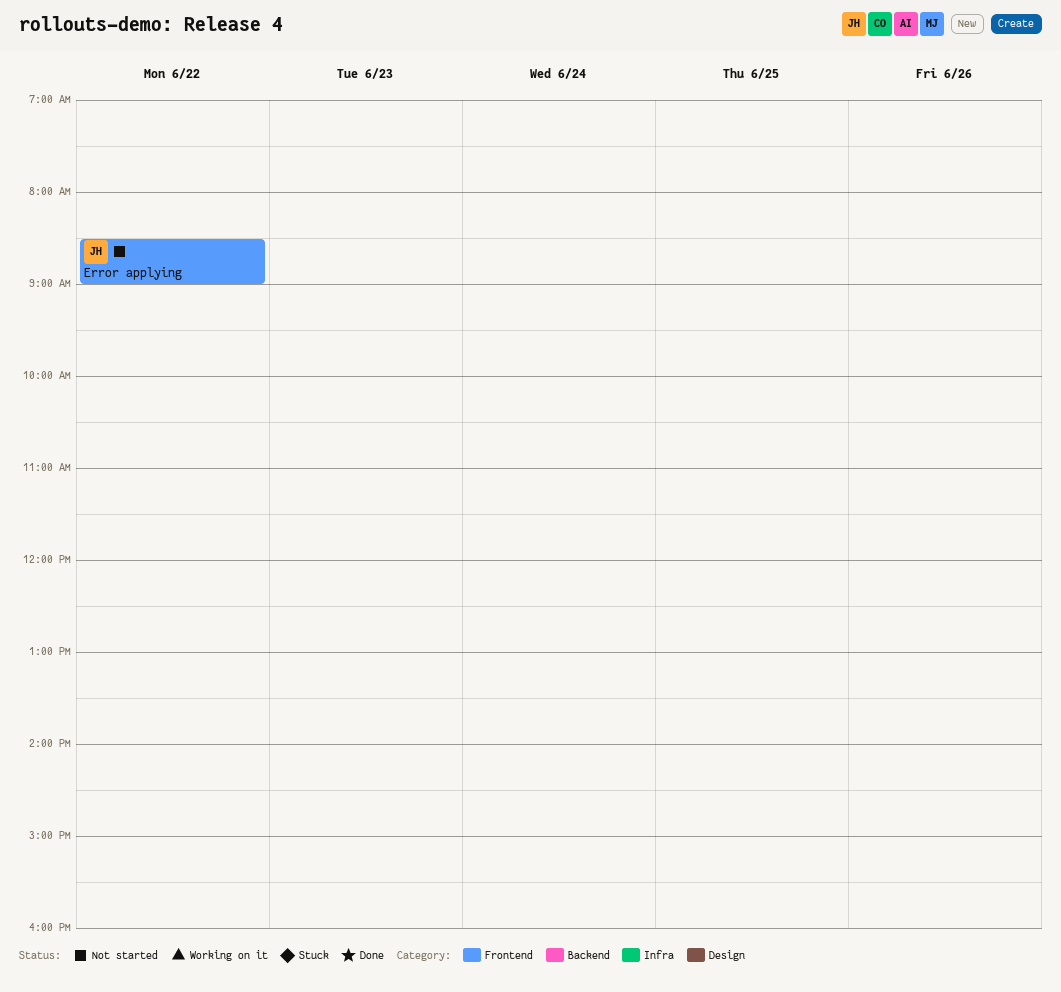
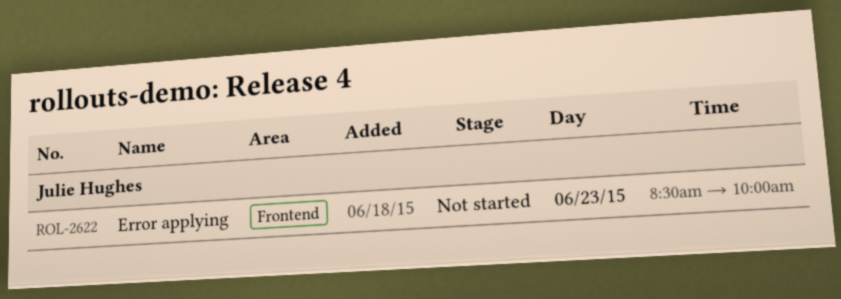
Error applying, day: Jun 22 -> Jun 23
Error applying, ends: 09:00 -> 10:00

